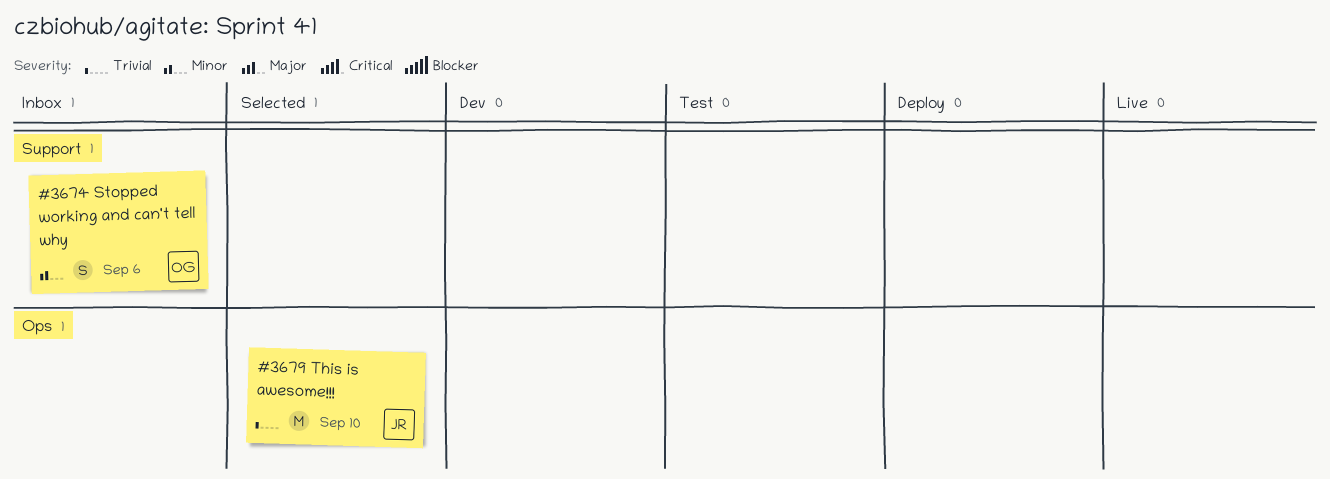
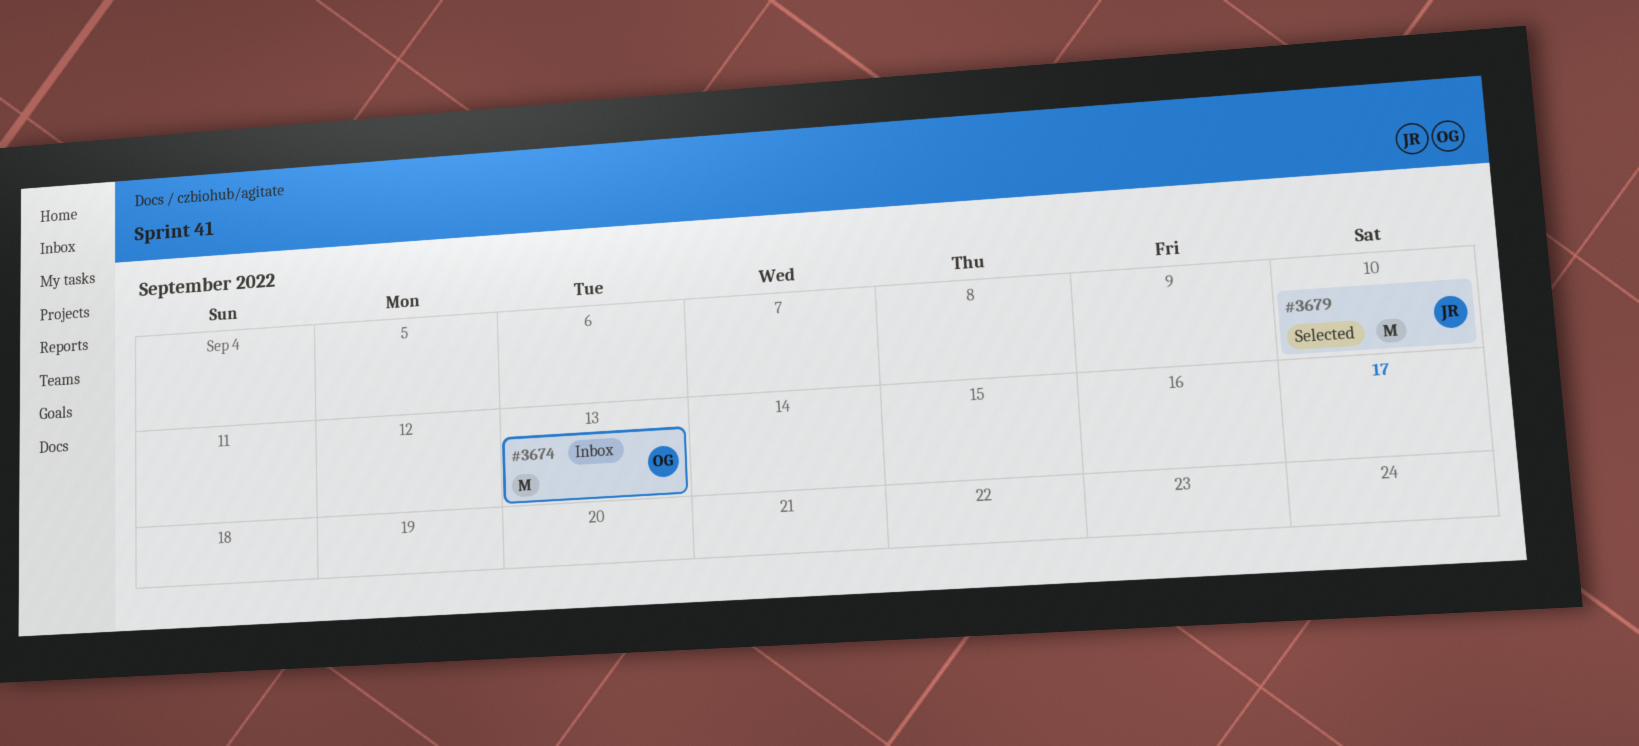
#3674, estimate: S -> M
#3674, due: Sep 6 -> Sep 13

